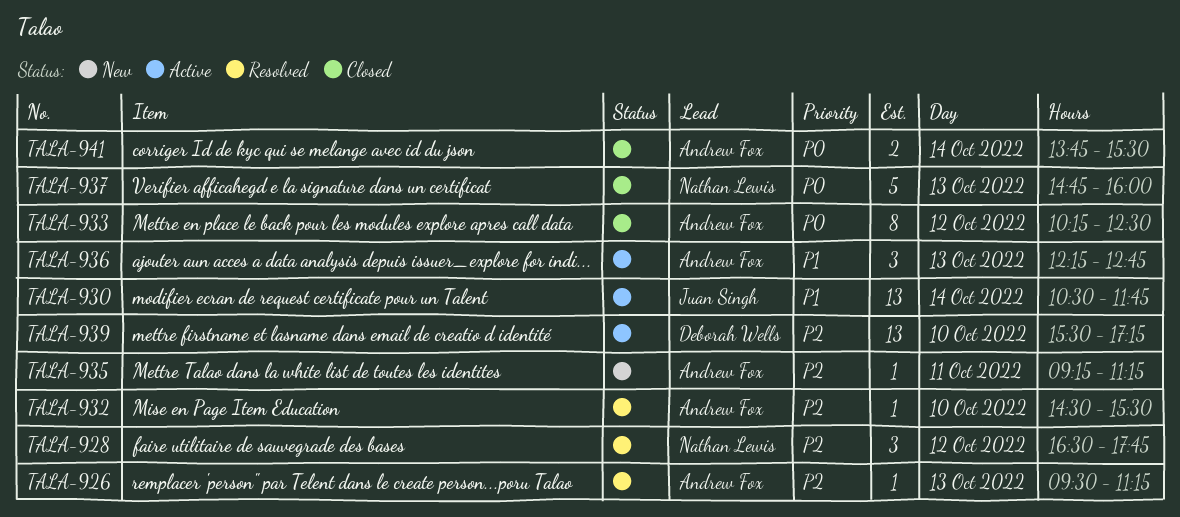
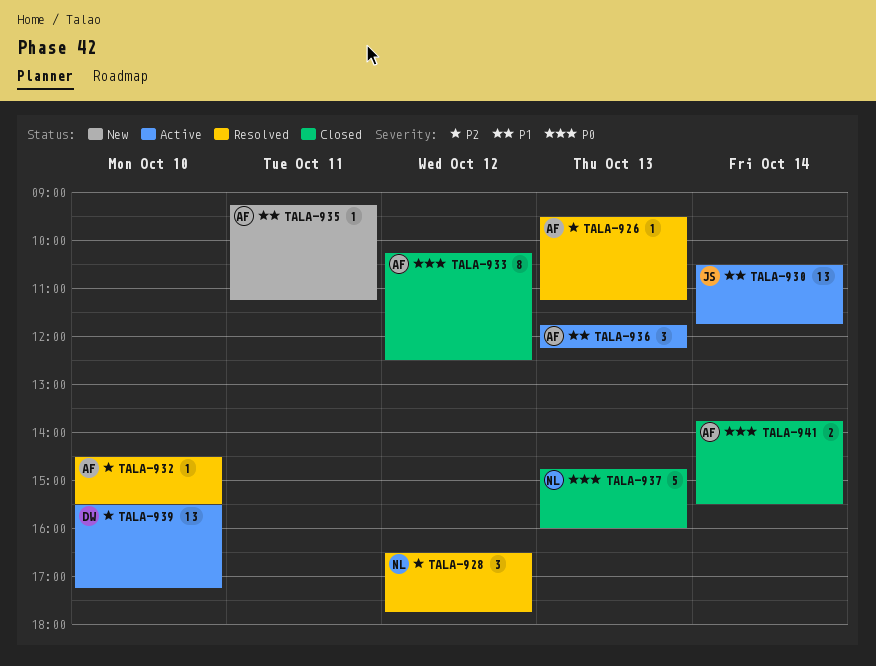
TALA-935, priority: P2 -> P1
TALA-936, begins: 12:15 -> 11:45
TALA-936, ends: 12:45 -> 12:15

